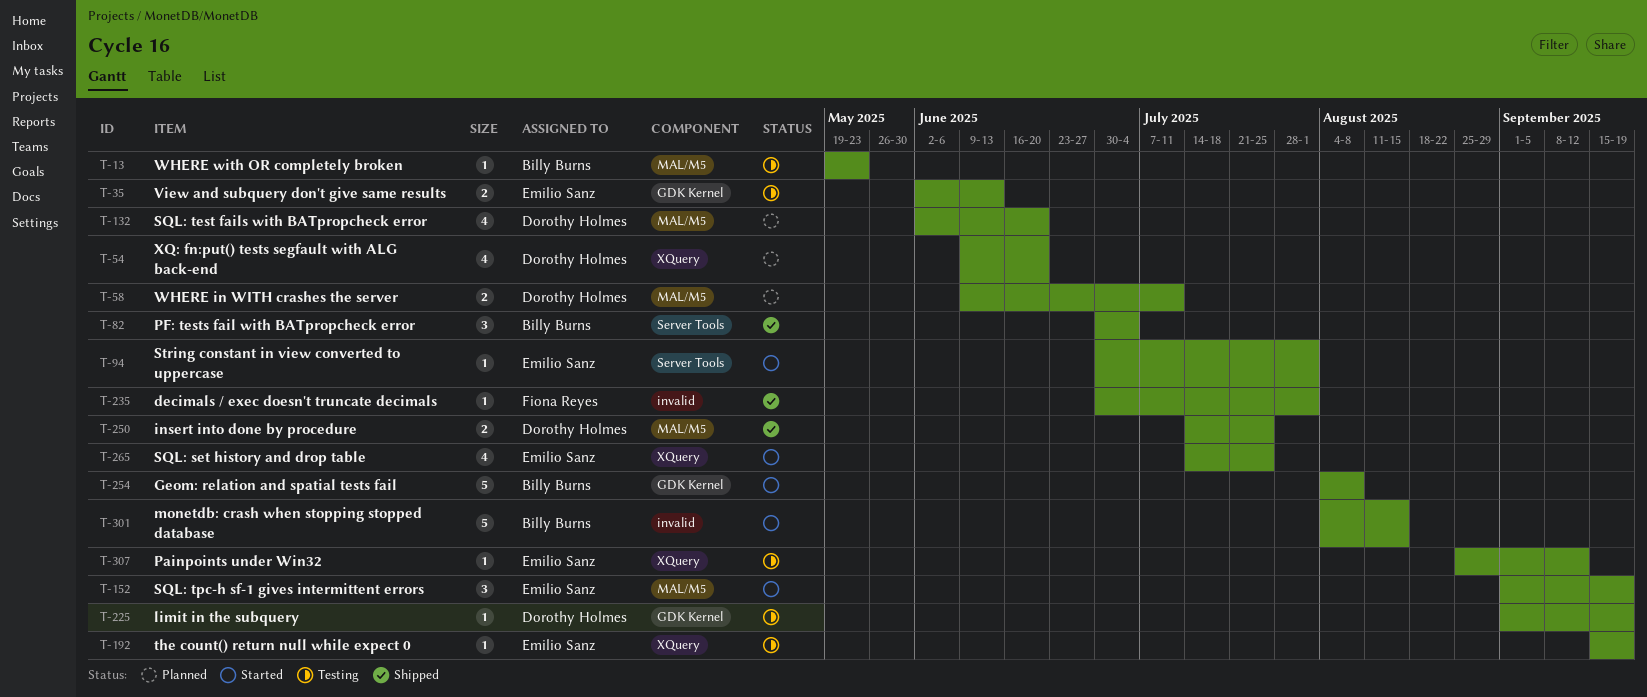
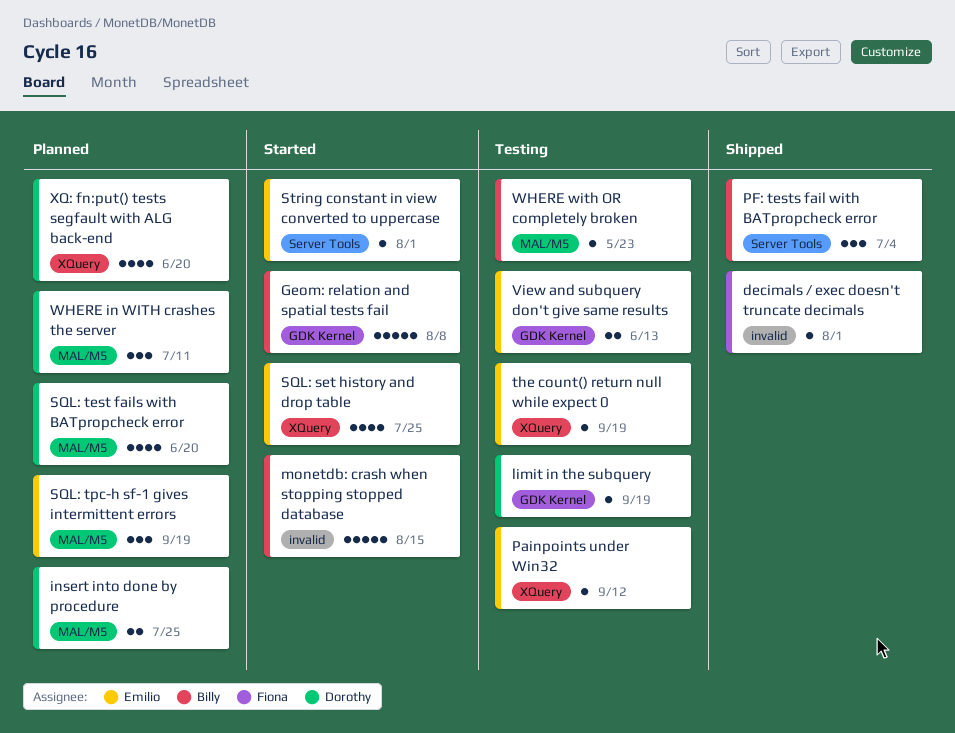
insert into done by procedure, status: Shipped -> Planned
SQL: tpc-h sf-1 gives intermittent errors, status: Started -> Planned
WHERE in WITH crashes the server, estimate: 2 -> 3

